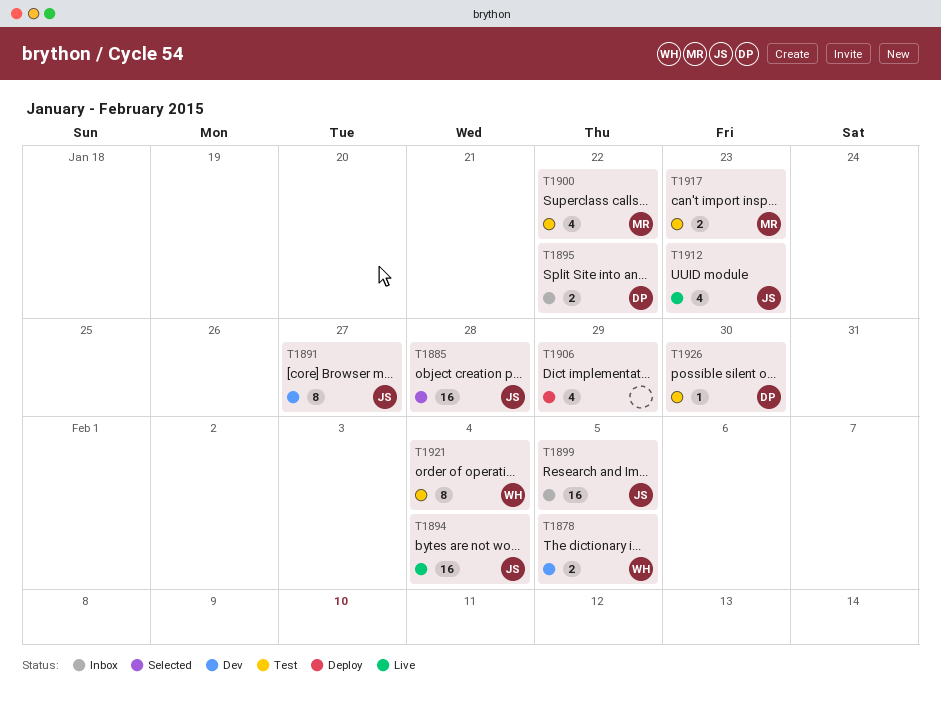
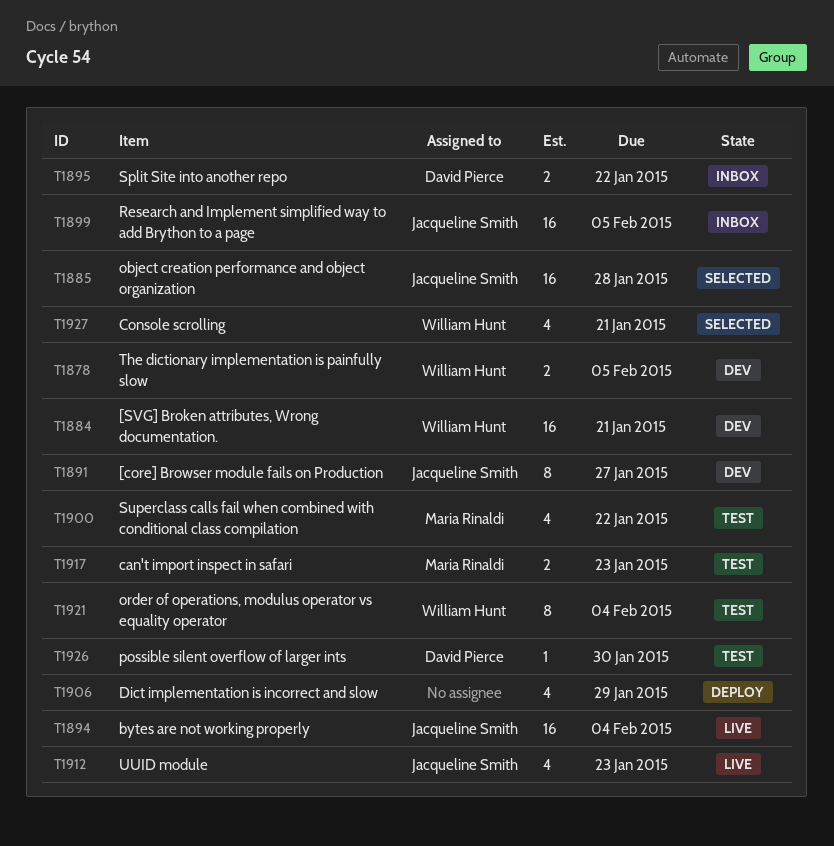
T1884: none -> present
T1927: none -> present

